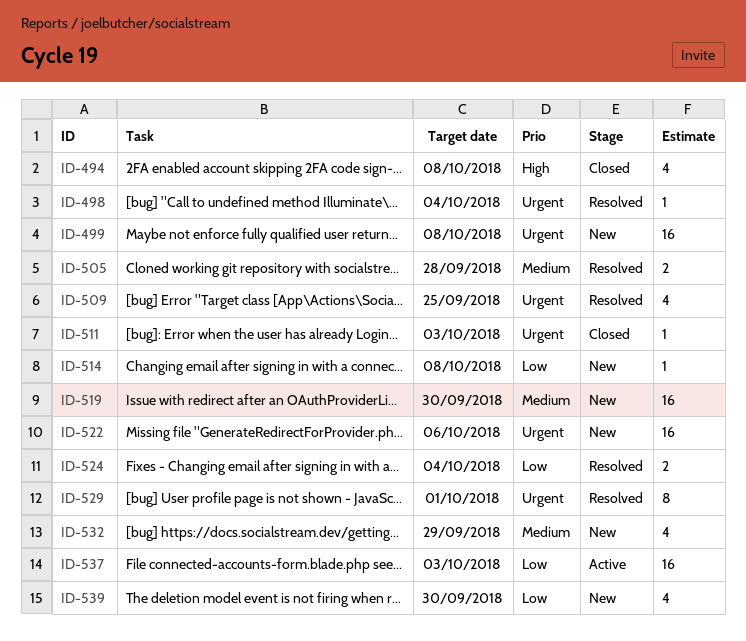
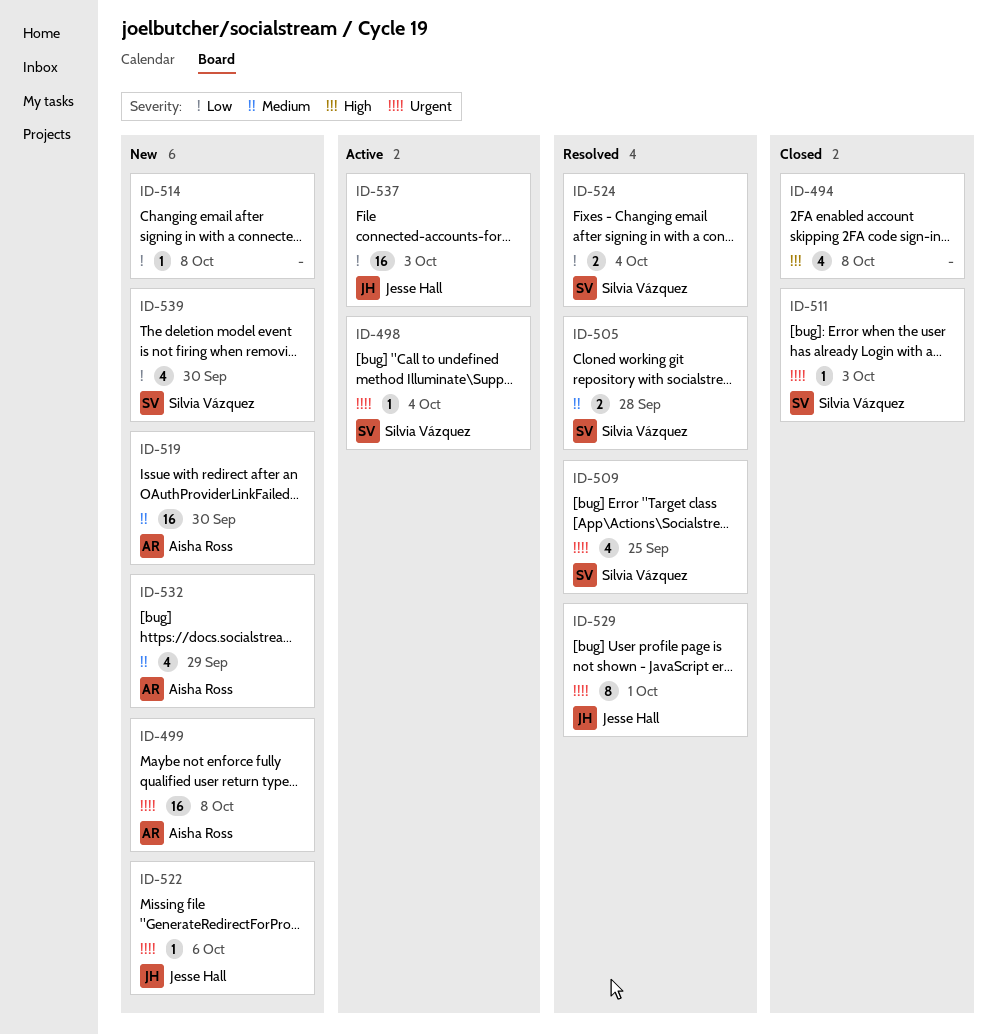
ID-498, status: Resolved -> Active
ID-522, estimate: 16 -> 1

